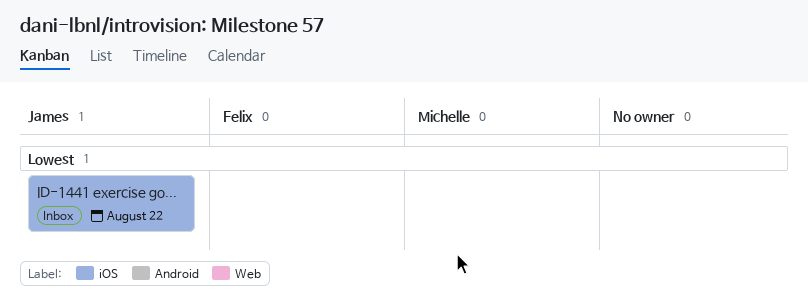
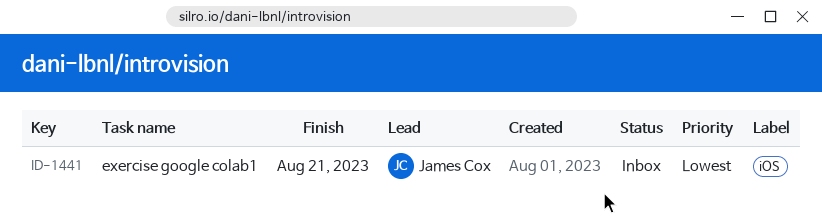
ID-1441, due: Aug 22 -> Aug 21

